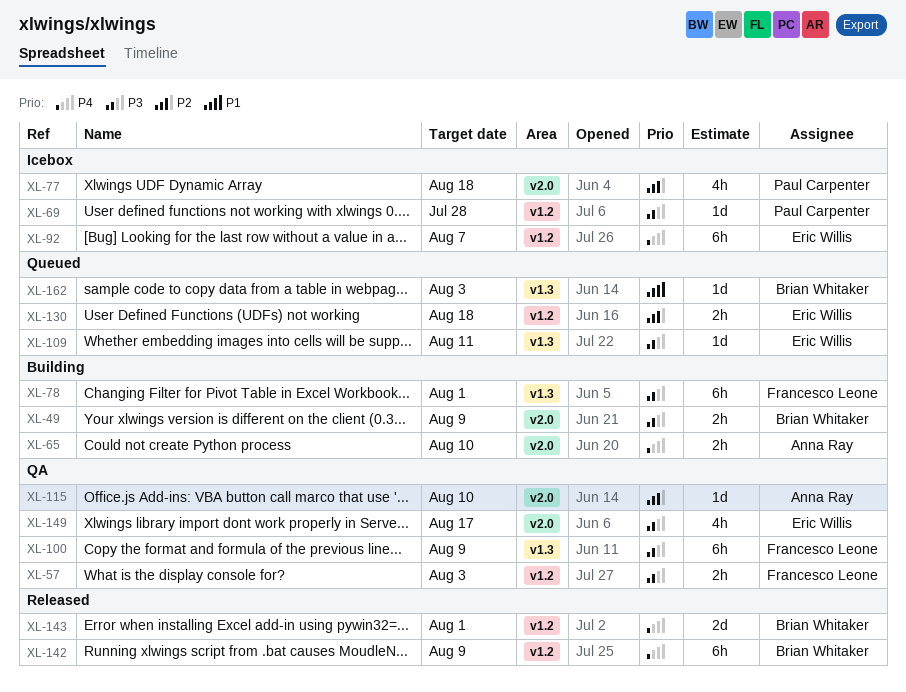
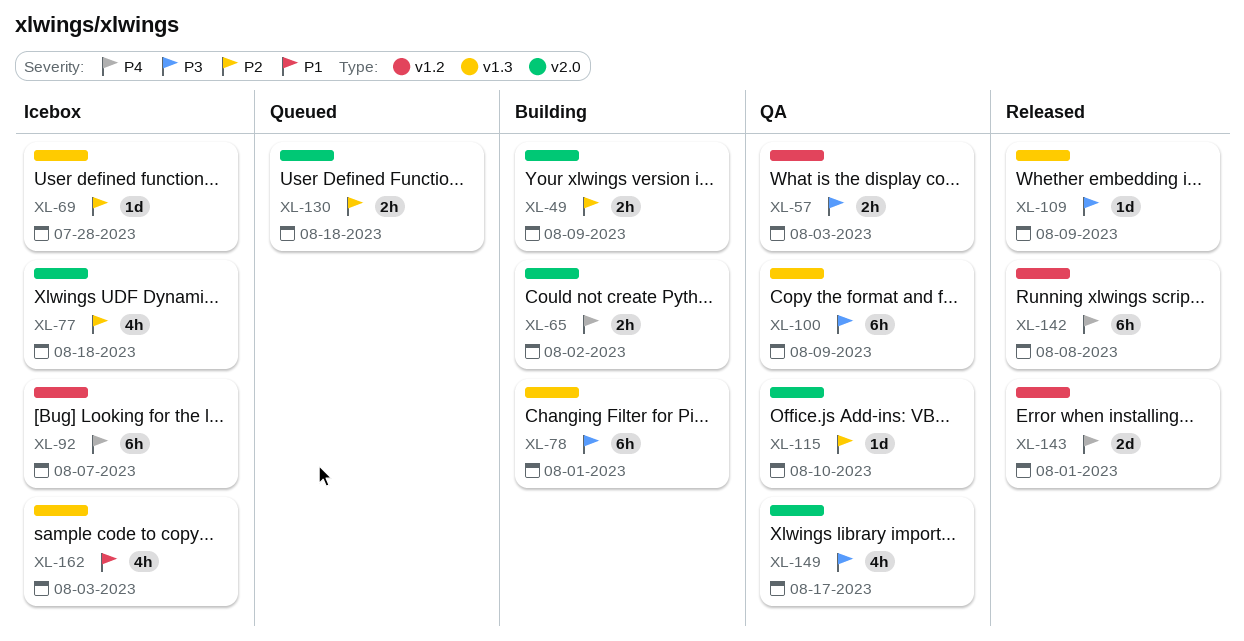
XL-49, priority: P3 -> P2
XL-65, due: Aug 10 -> Aug 2
XL-69, priority: P3 -> P2
XL-69, label: v1.2 -> v1.3
XL-109, status: Queued -> Released
XL-109, due: Aug 11 -> Aug 9
XL-130, label: v1.2 -> v2.0
XL-142, due: Aug 9 -> Aug 8
XL-162, status: Queued -> Icebox
XL-162, estimate: 1d -> 4h

